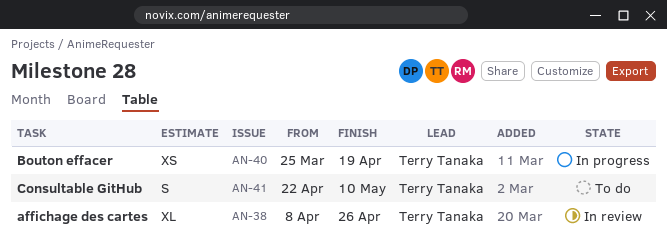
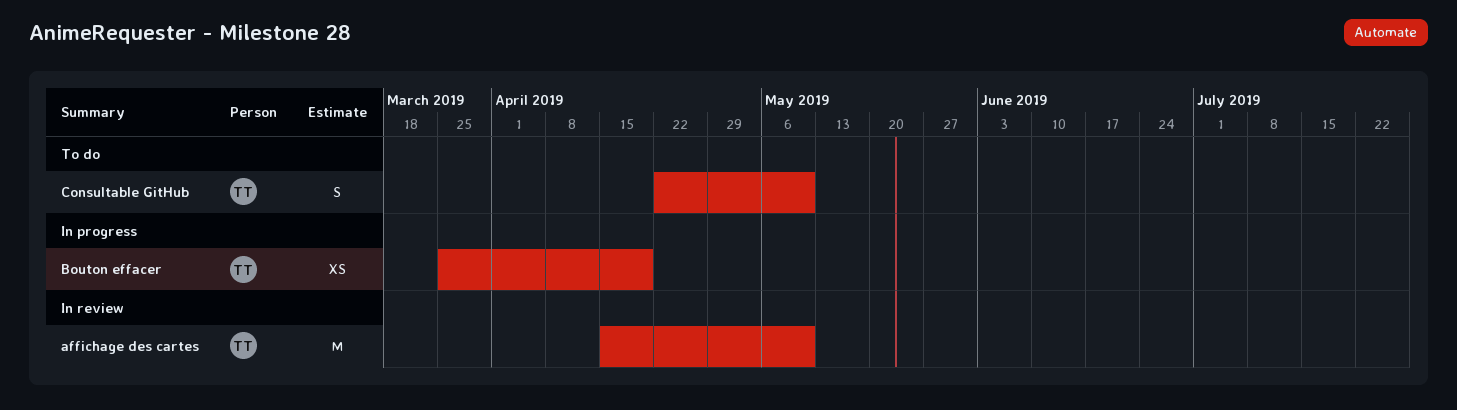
affichage des cartes, estimate: XL -> M
affichage des cartes, start: Apr 8 -> Apr 15
affichage des cartes, due: Apr 26 -> May 10

